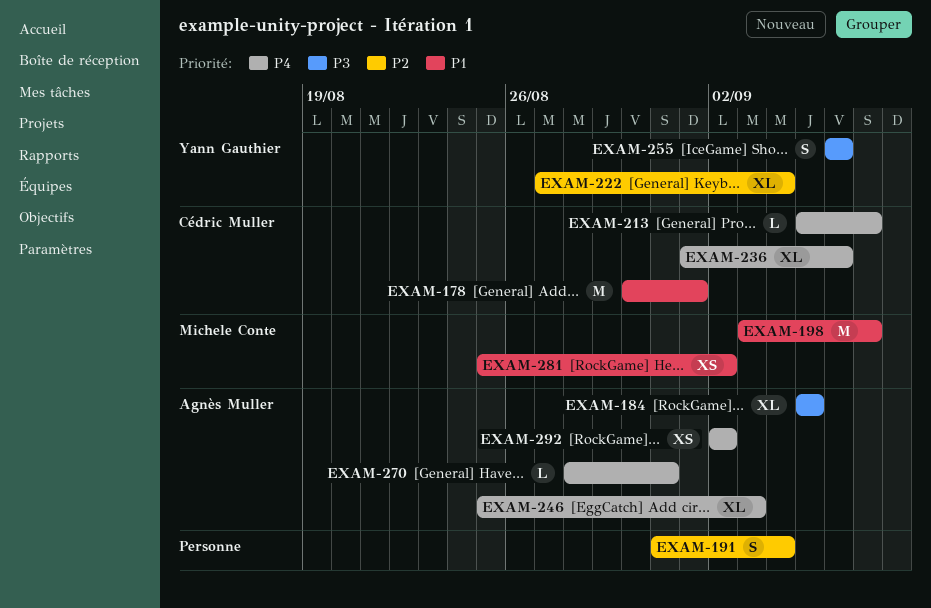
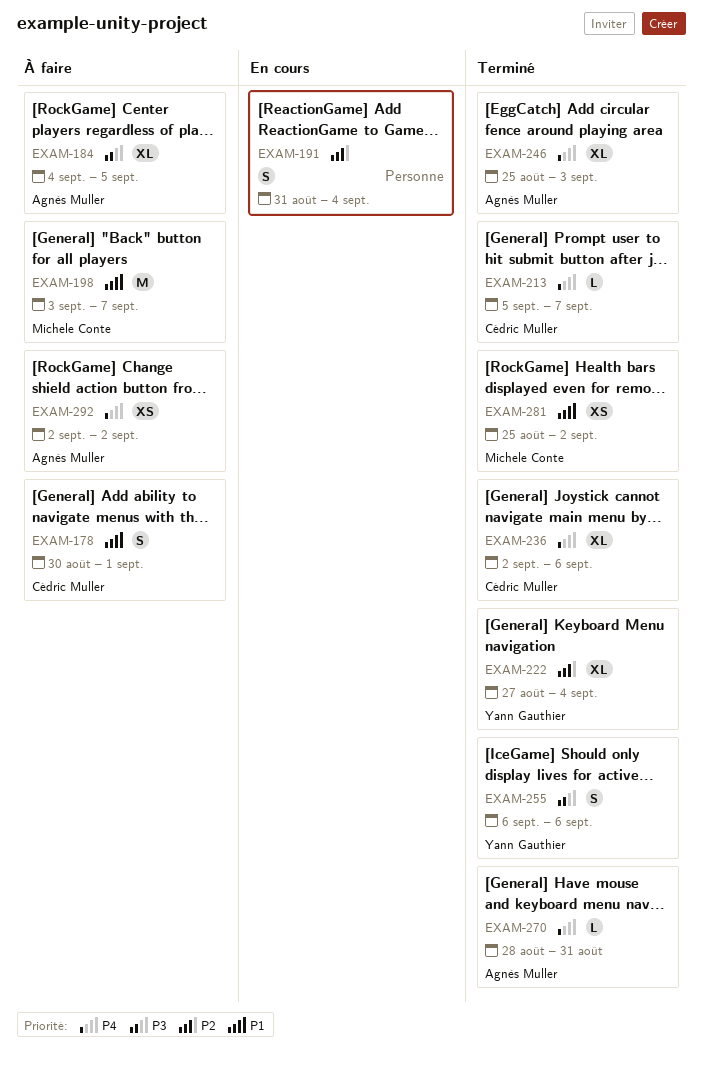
EXAM-178, estimate: M -> S
EXAM-184, start: Sep 5 -> Sep 4
EXAM-236, start: Sep 1 -> Sep 2

